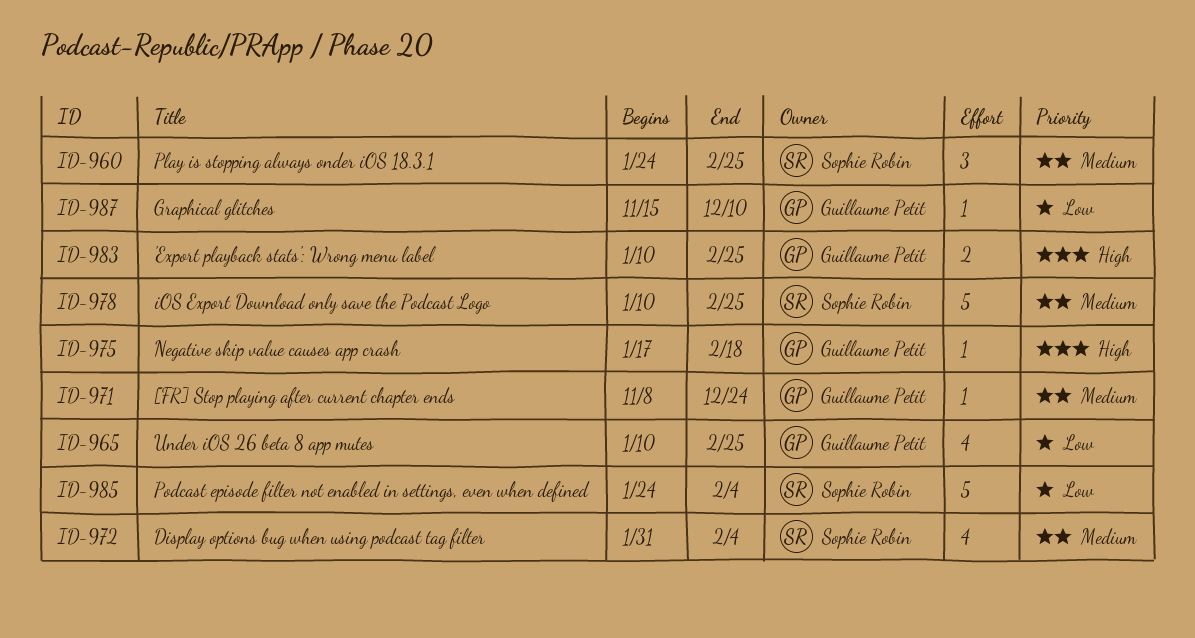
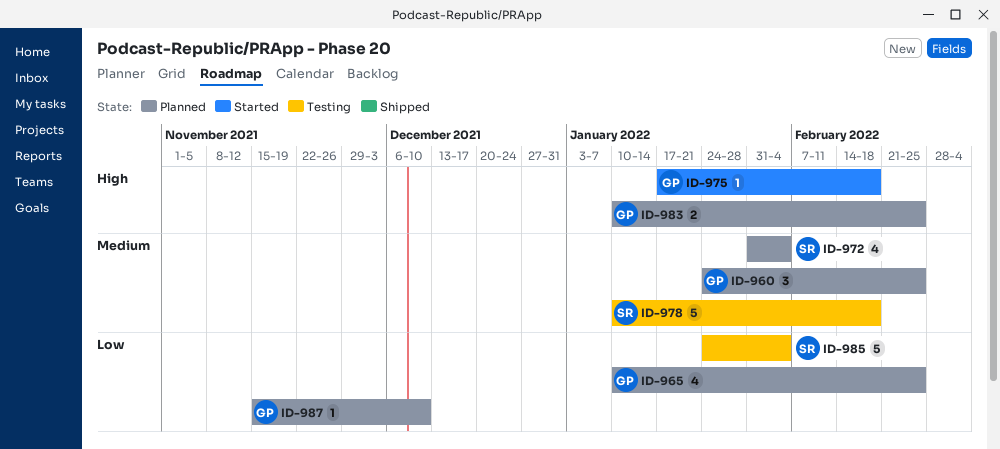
ID-960, owner: Sophie Robin -> Guillaume Petit
ID-971: present -> none
ID-978, due: Feb 25 -> Feb 18

